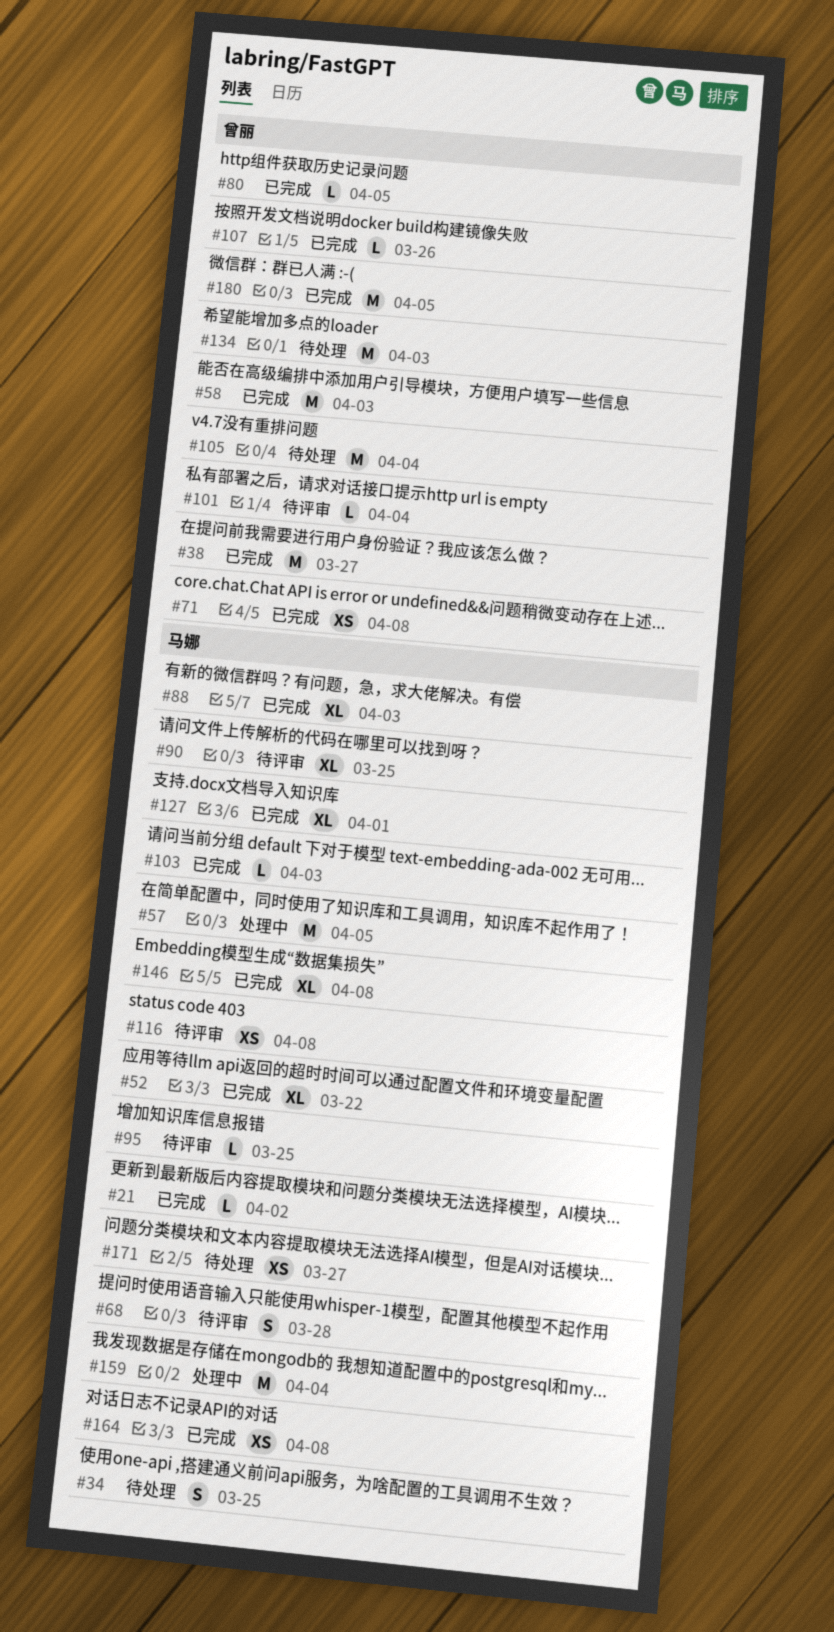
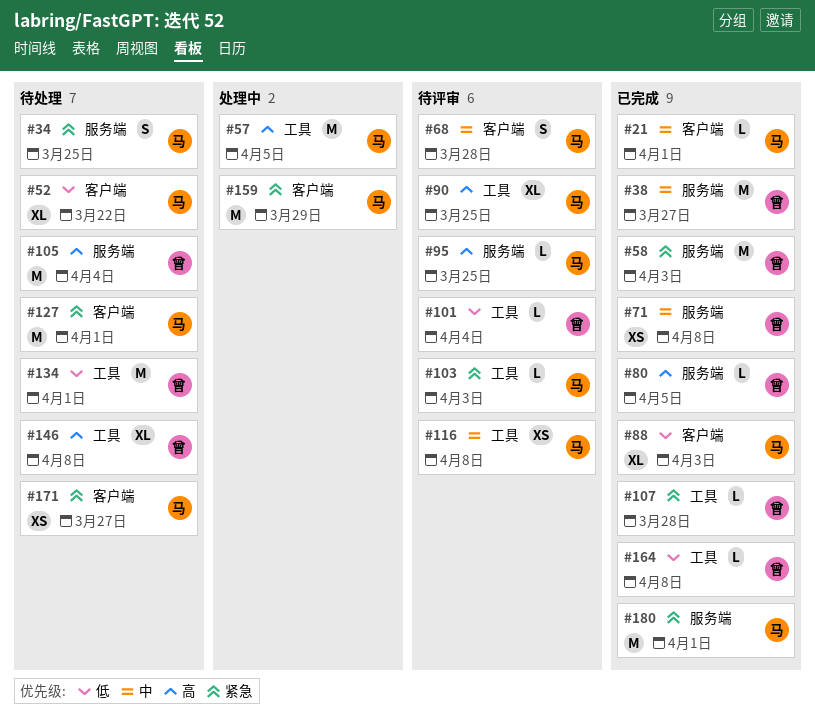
#21, due: Apr 2 -> Apr 1
#52, status: 已完成 -> 待处理
#103, status: 已完成 -> 待评审
#107, due: Mar 26 -> Mar 28
#127, status: 已完成 -> 待处理
#127, estimate: XL -> M
#134, due: Apr 3 -> Apr 1
#146, status: 已完成 -> 待处理
#146, owner: 马娜 -> 曾丽
#159, due: Apr 4 -> Mar 29
#164, owner: 马娜 -> 曾丽
#164, estimate: XS -> L
#180, owner: 曾丽 -> 马娜
#180, due: Apr 5 -> Apr 1

